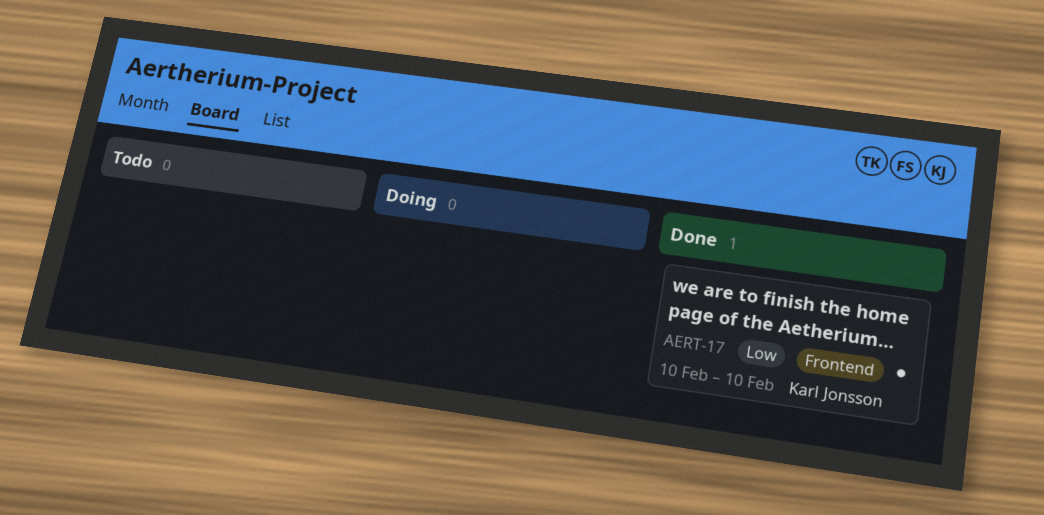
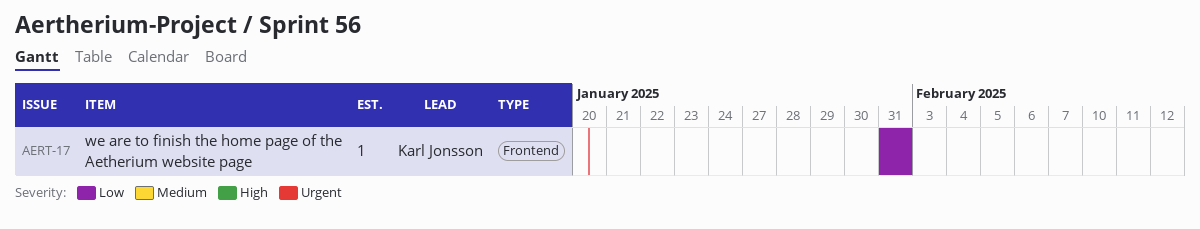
AERT-17, start: Feb 10 -> Jan 31
AERT-17, due: Feb 10 -> Jan 31

